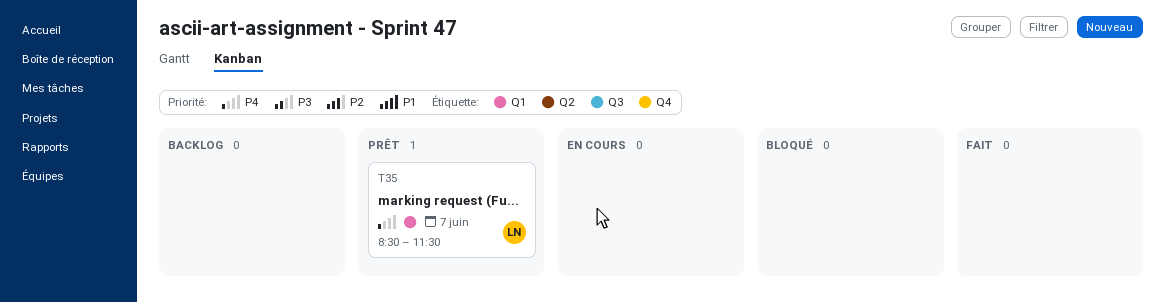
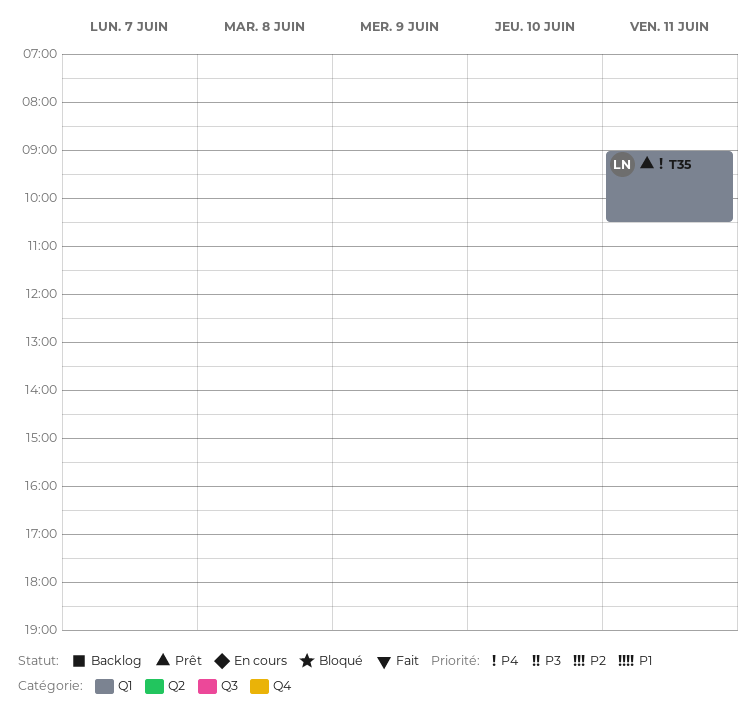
T35, day: Jun 7 -> Jun 11
T35, begins: 08:30 -> 09:00
T35, ends: 11:30 -> 10:30

